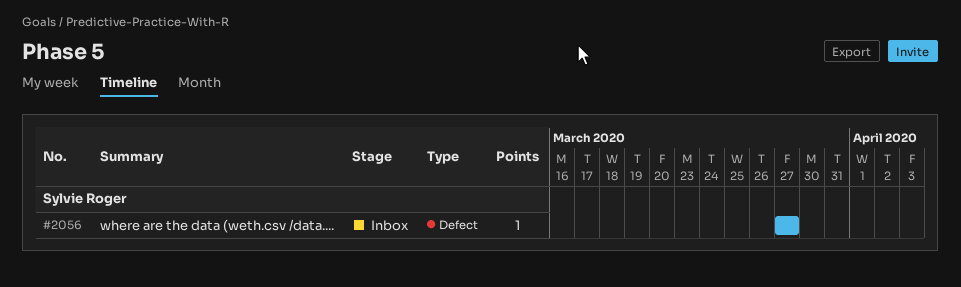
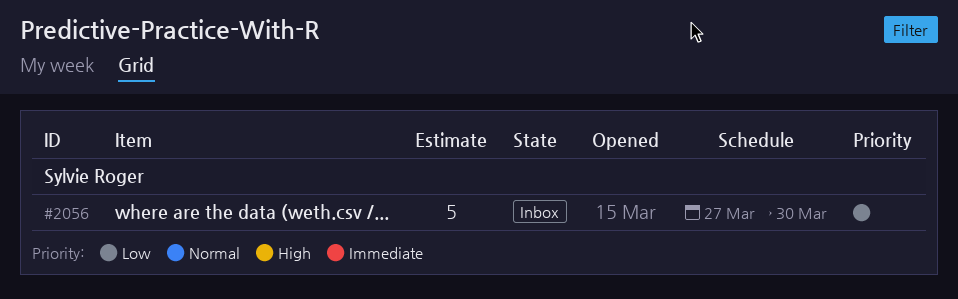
#2056, estimate: 1 -> 5
#2056, due: Mar 27 -> Mar 30

